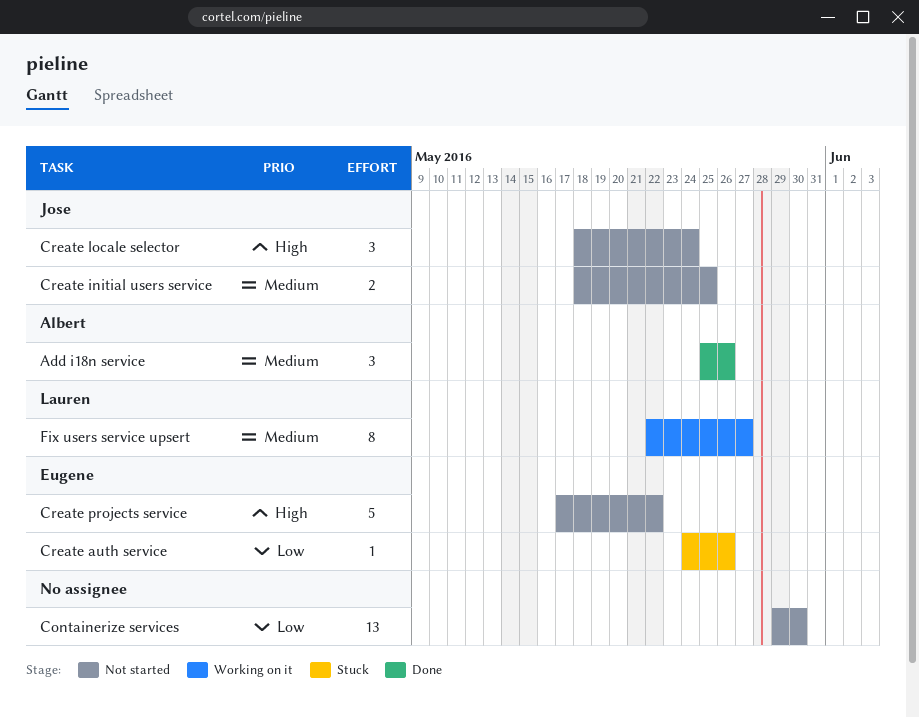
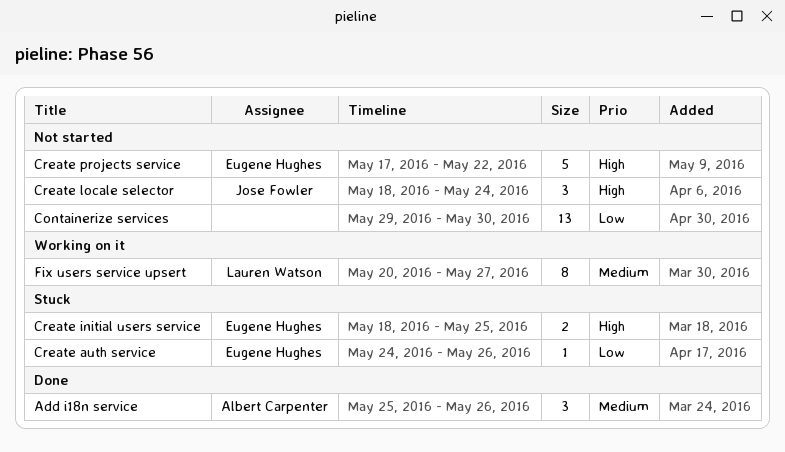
Create initial users service, status: Not started -> Stuck
Create initial users service, owner: Jose Fowler -> Eugene Hughes
Create initial users service, priority: Medium -> High
Fix users service upsert, start: May 22 -> May 20

